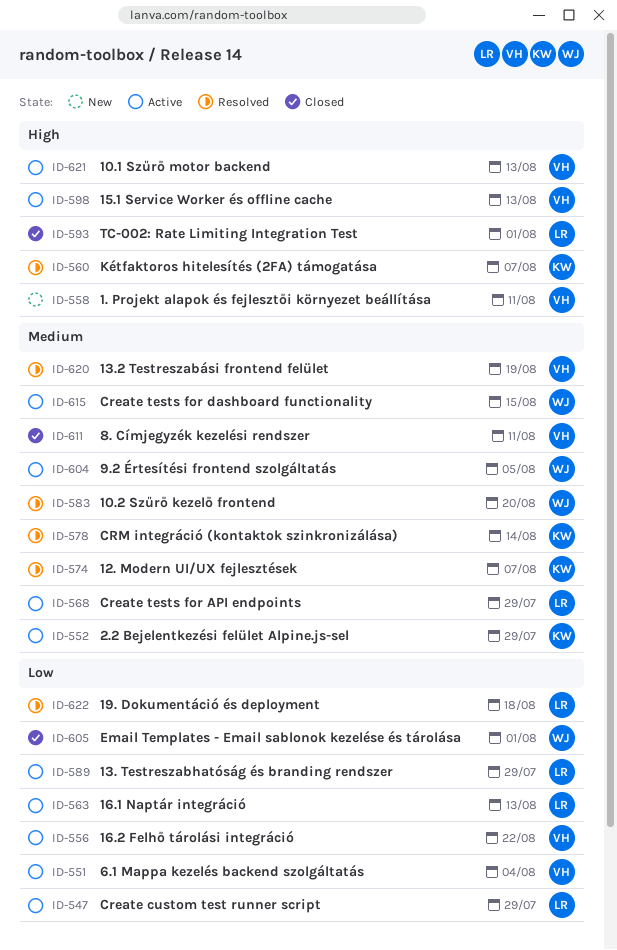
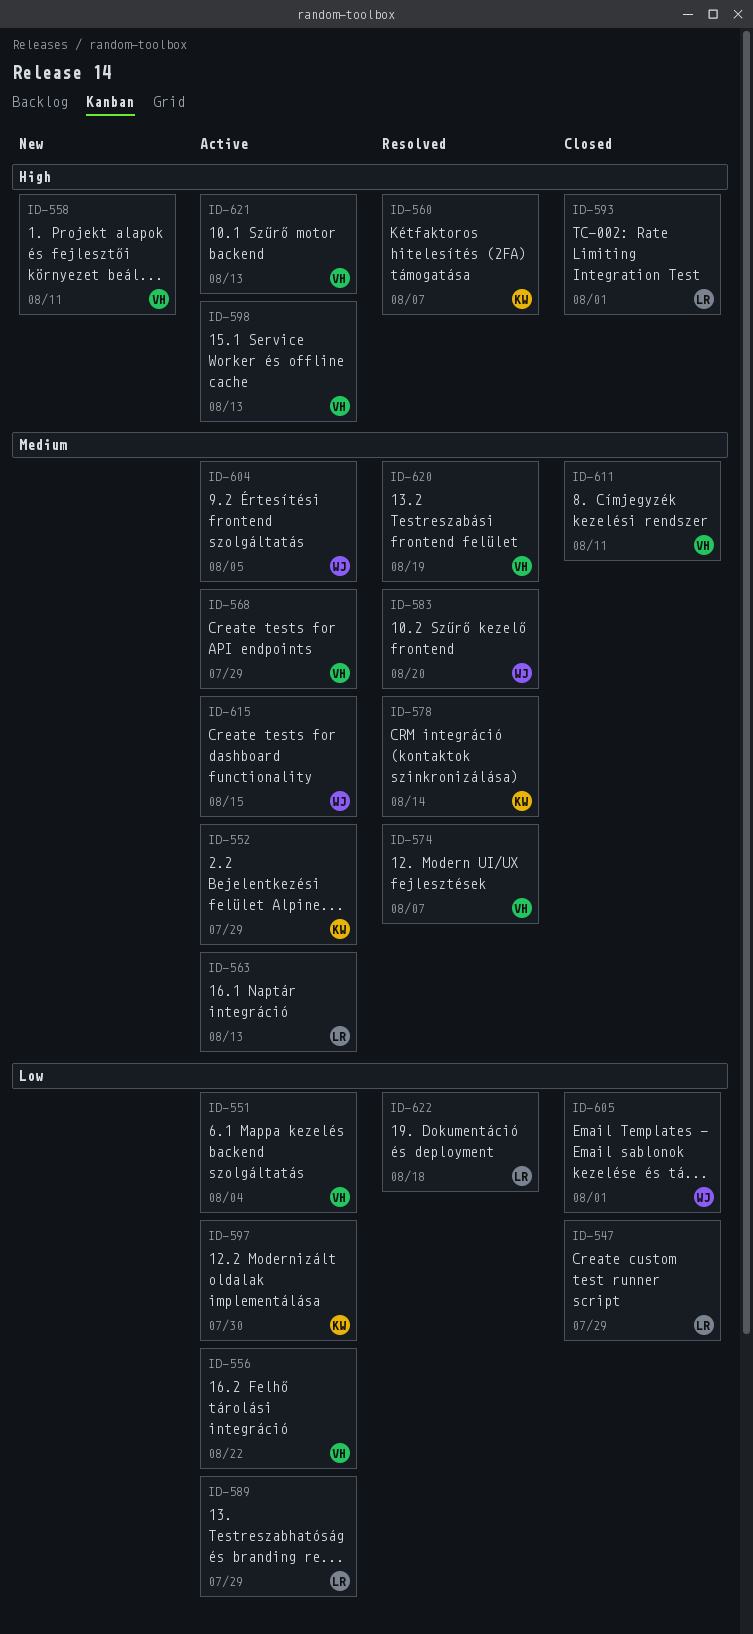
ID-547, status: Active -> Closed
ID-563, priority: Low -> Medium
ID-568, owner: LR -> VH
ID-574, owner: KW -> VH
ID-597: none -> present

